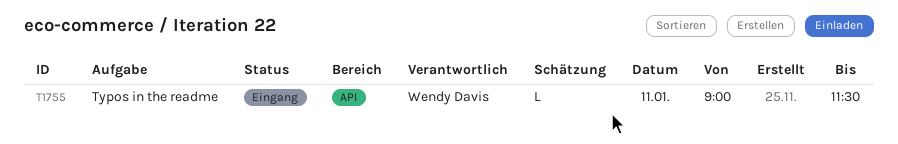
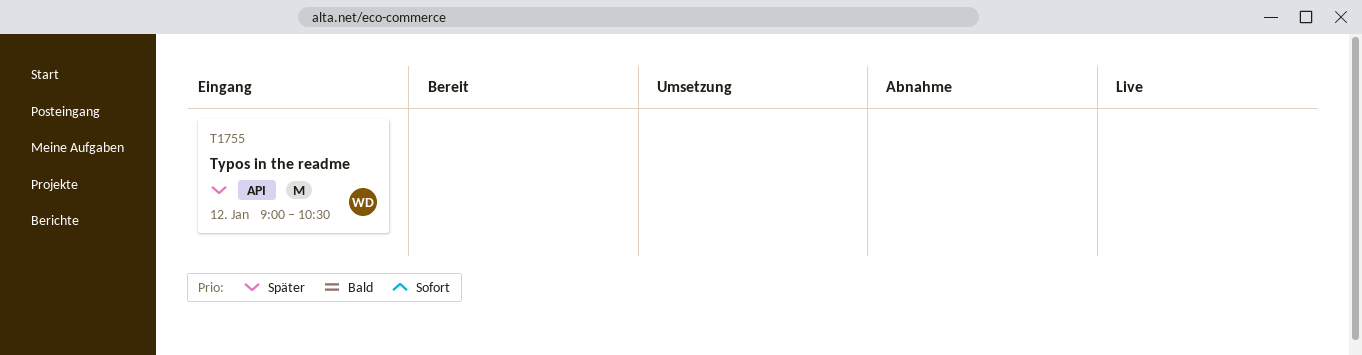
T1755, estimate: L -> M
T1755, day: Jan 11 -> Jan 12
T1755, ends: 11:30 -> 10:30

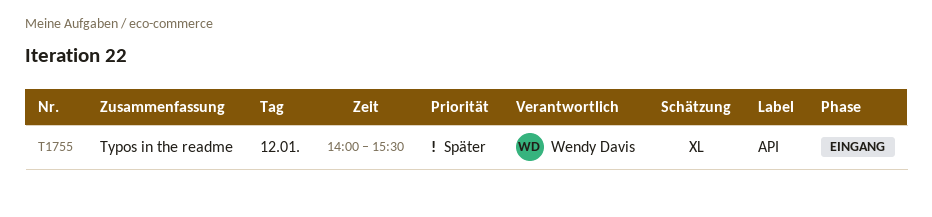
T1755, estimate: M -> XL
T1755, begins: 09:00 -> 14:00
T1755, ends: 10:30 -> 15:30

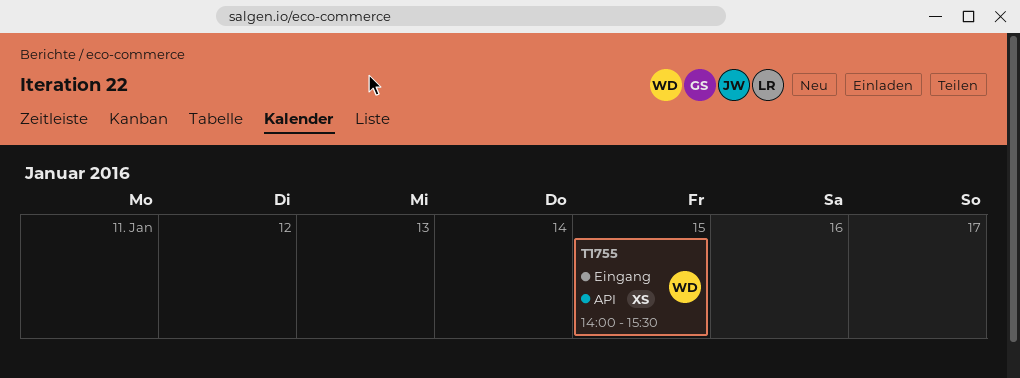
T1755, estimate: XL -> XS
T1755, day: Jan 12 -> Jan 15

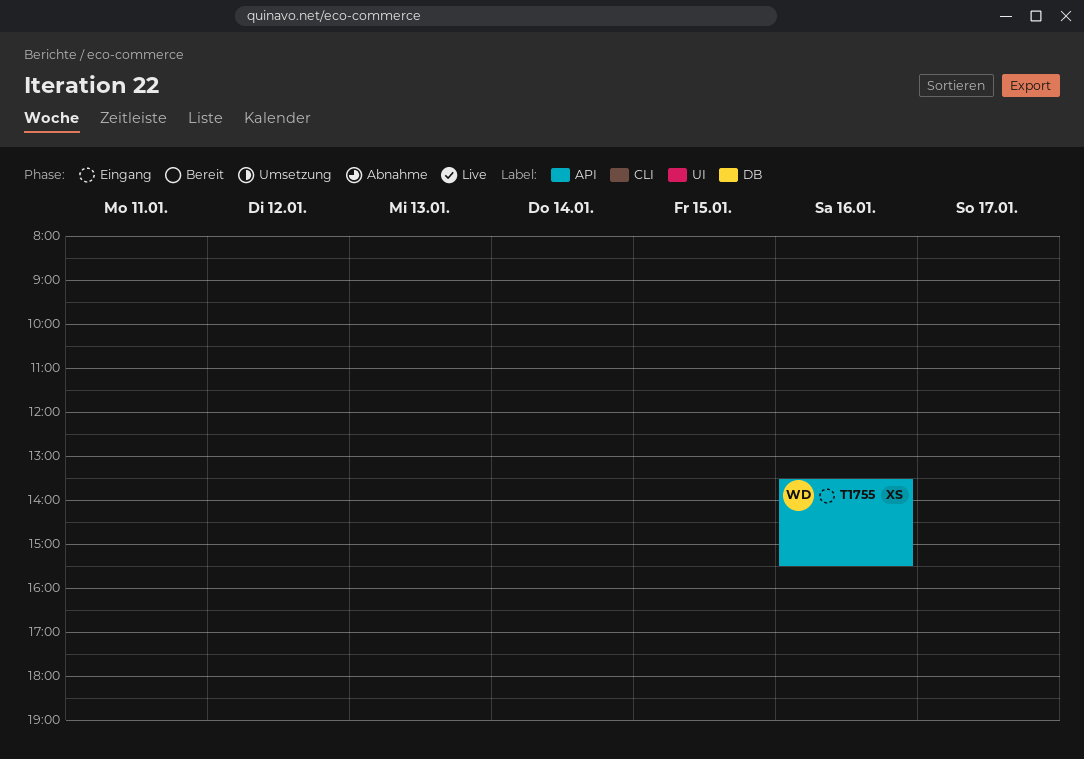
T1755, day: Jan 15 -> Jan 16
T1755, begins: 14:00 -> 13:30

